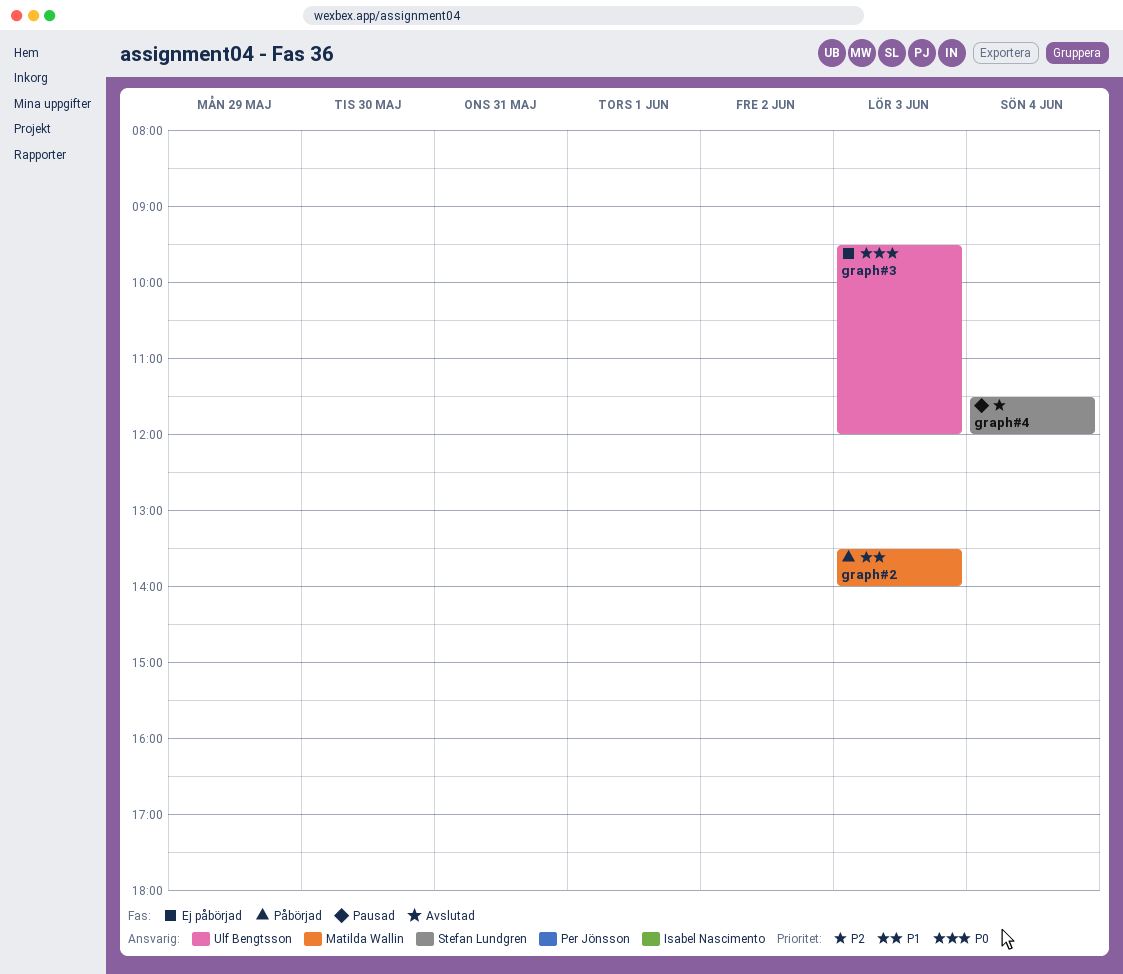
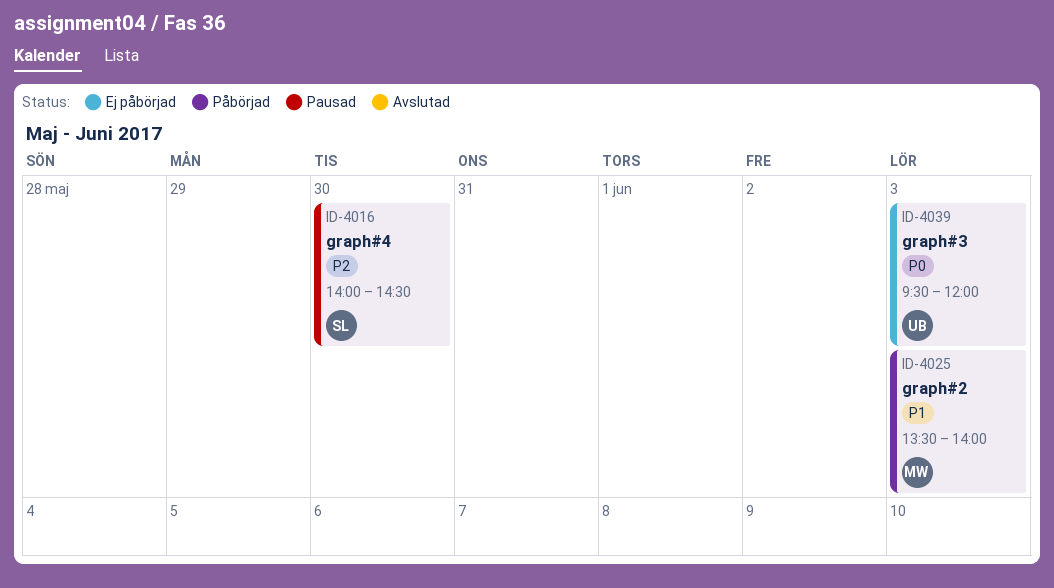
graph#4, day: Jun 4 -> May 30
graph#4, begins: 11:30 -> 14:00
graph#4, ends: 12:00 -> 14:30

